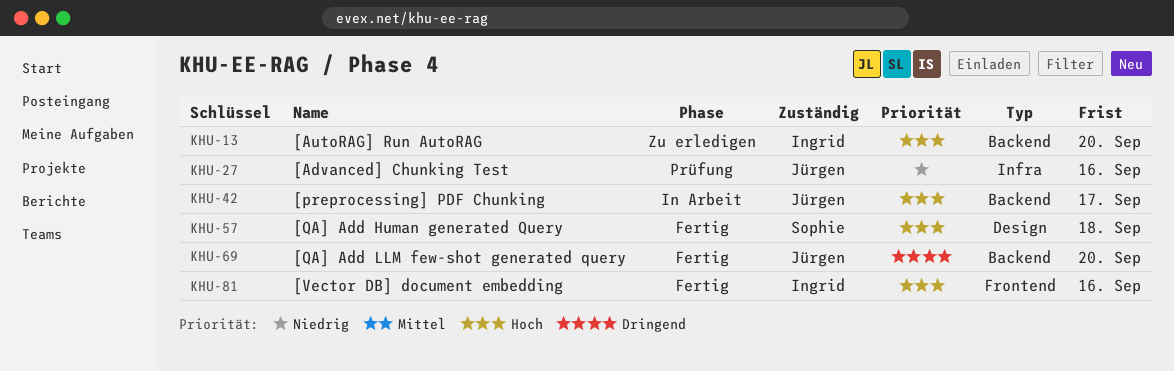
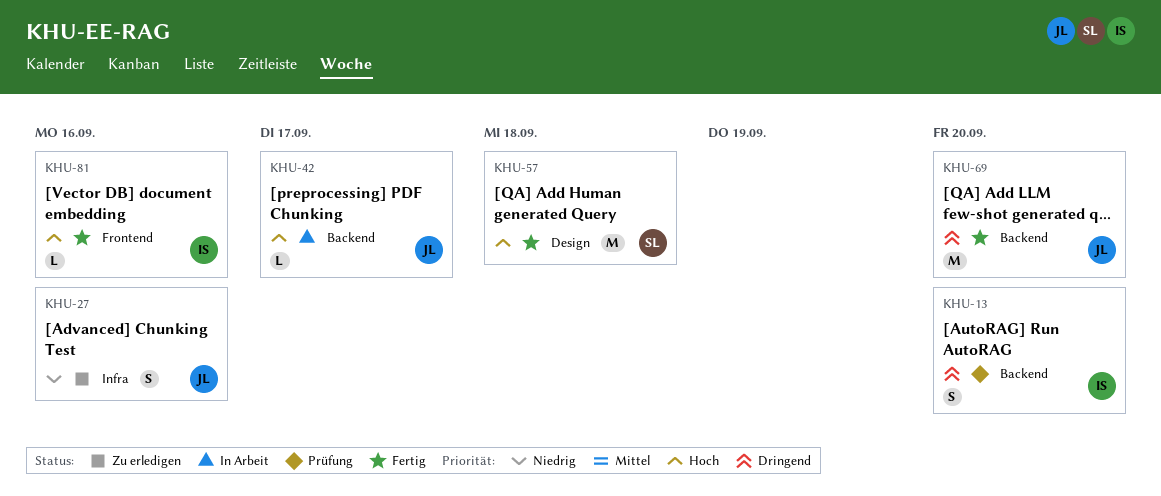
KHU-13, status: Zu erledigen -> Prüfung
KHU-13, priority: Hoch -> Dringend
KHU-27, status: Prüfung -> Zu erledigen

